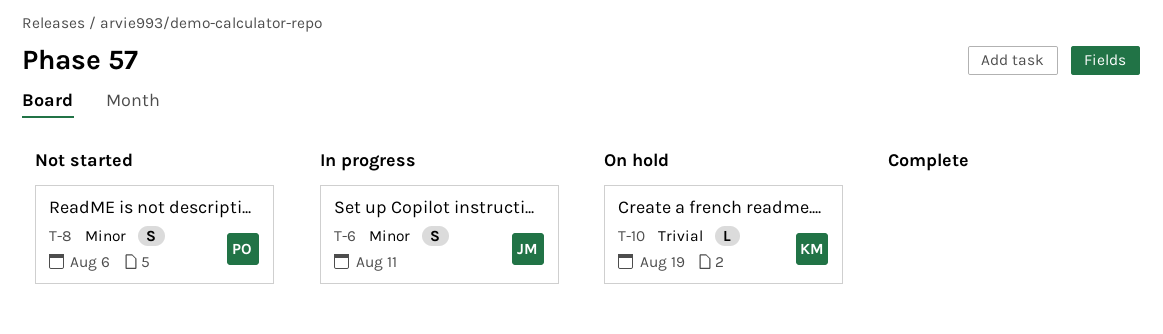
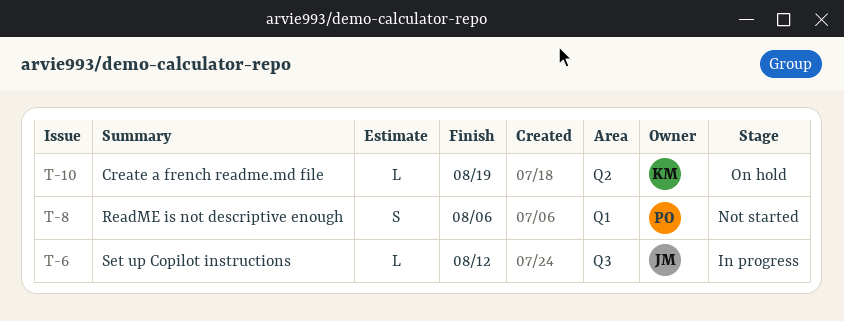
T-6, estimate: S -> L
T-6, due: Aug 11 -> Aug 12

